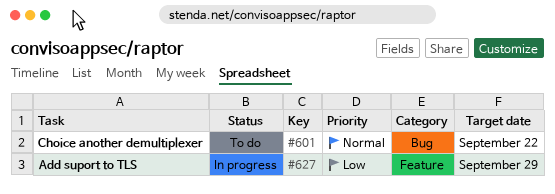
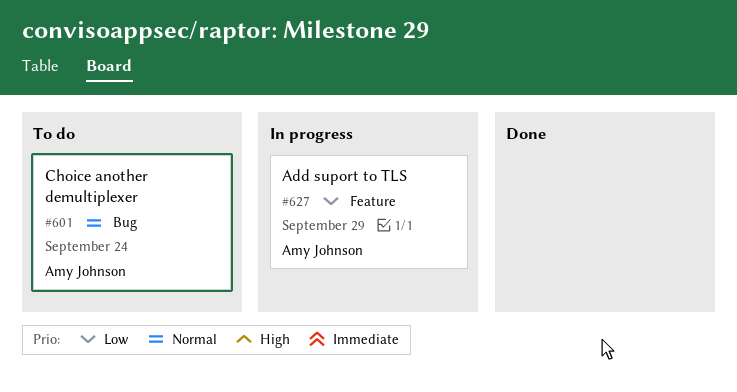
#601, due: Sep 22 -> Sep 24

